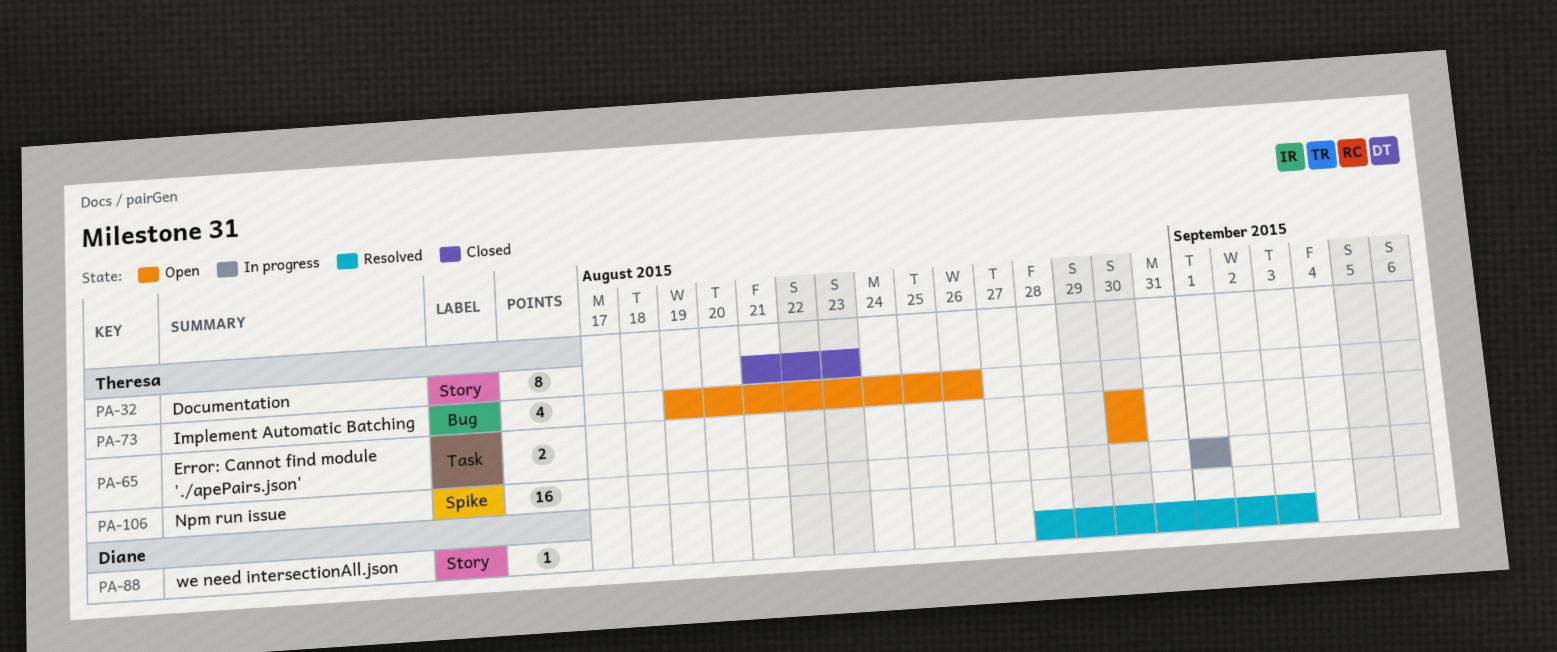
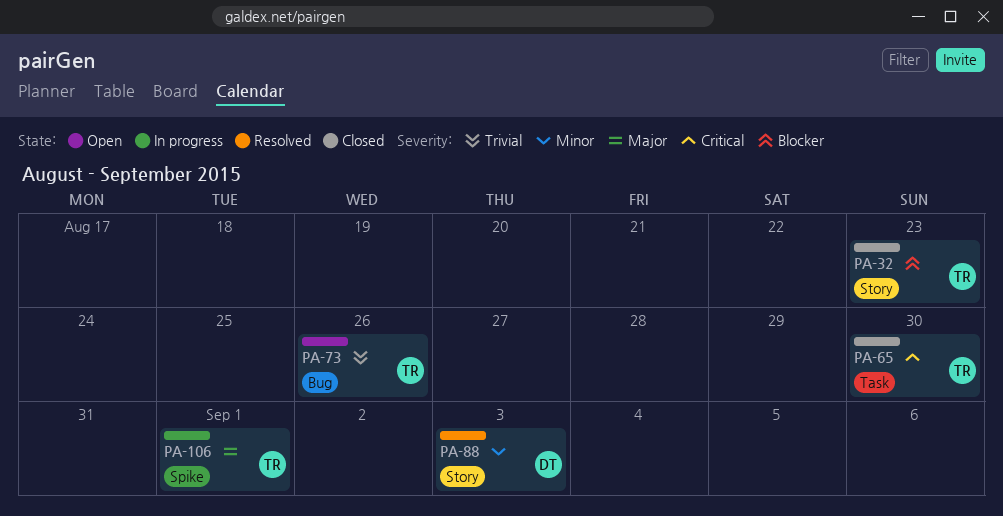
PA-65, status: Open -> Closed

